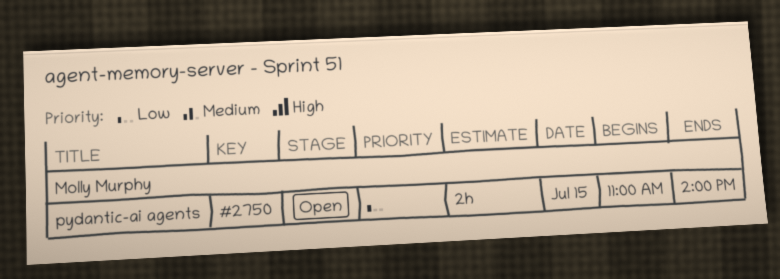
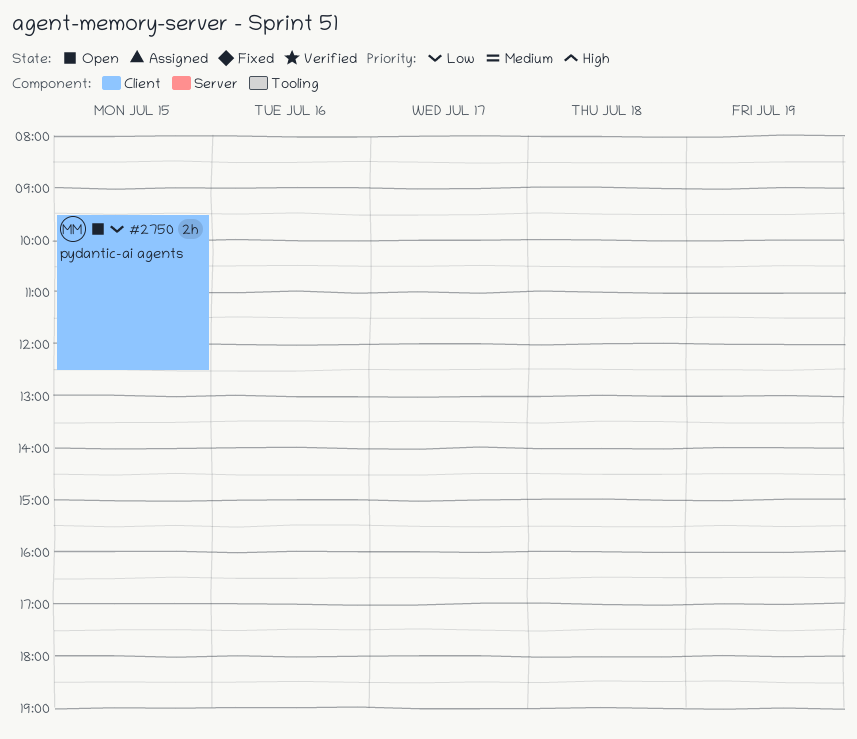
#2750, begins: 11:00 -> 09:30
#2750, ends: 14:00 -> 12:30

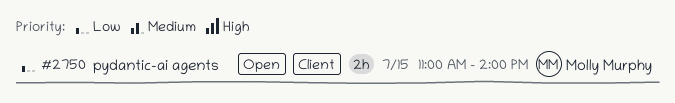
#2750, begins: 09:30 -> 11:00
#2750, ends: 12:30 -> 14:00

